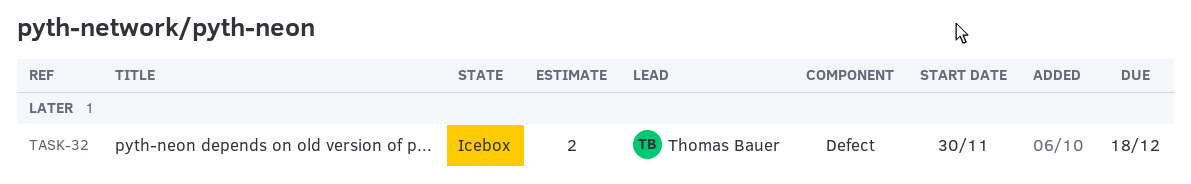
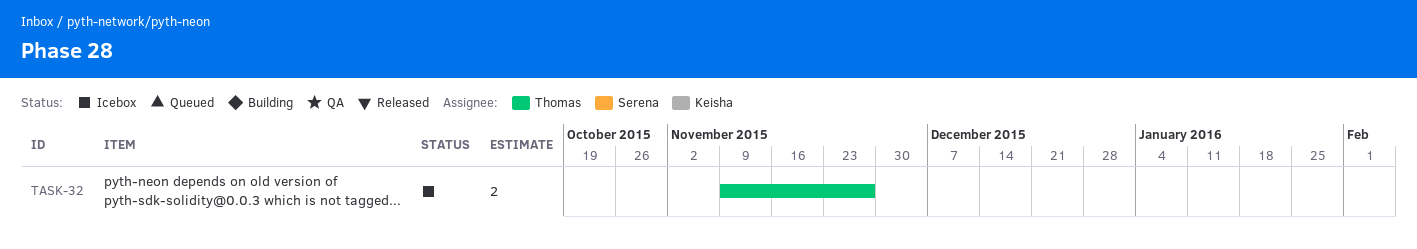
TASK-32, start: Nov 30 -> Nov 9
TASK-32, due: Dec 18 -> Nov 27

